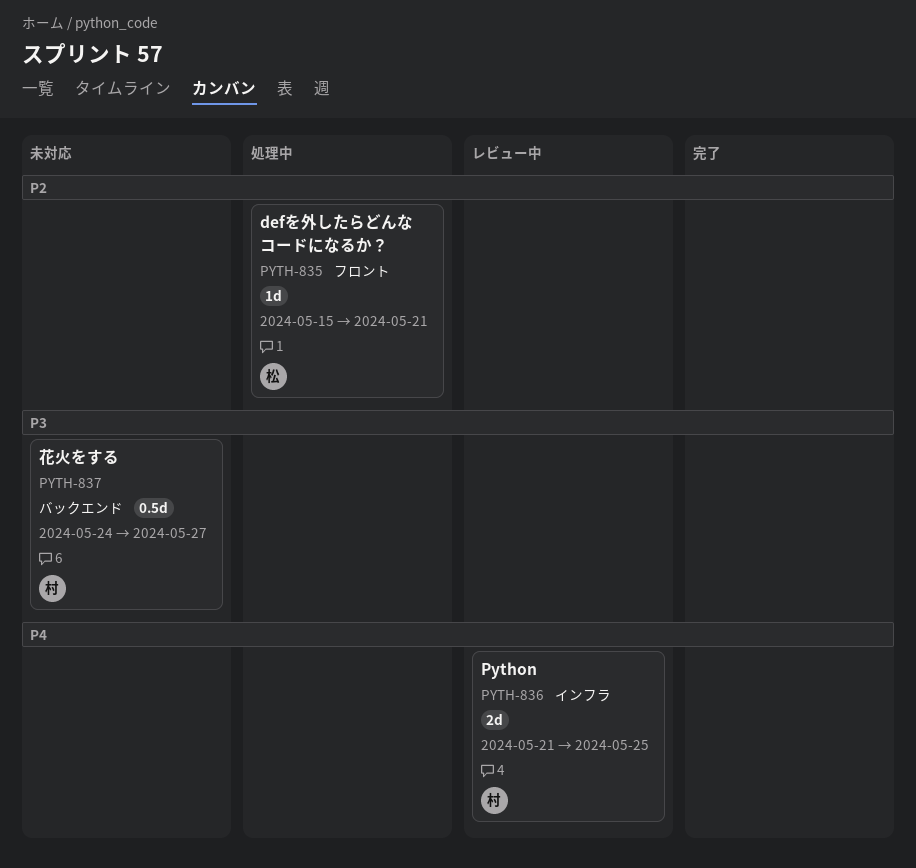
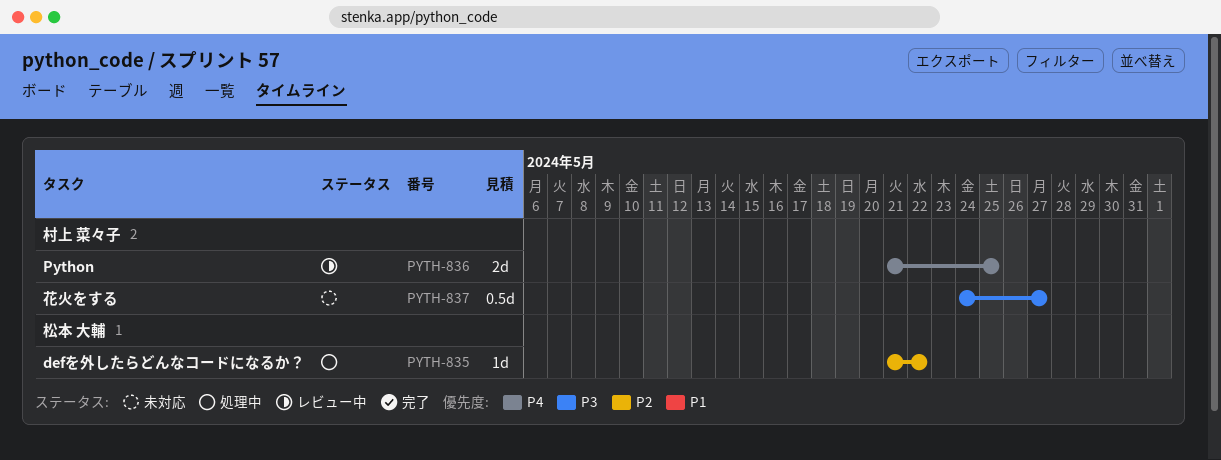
PYTH-835, start: May 15 -> May 21
PYTH-835, due: May 21 -> May 22

